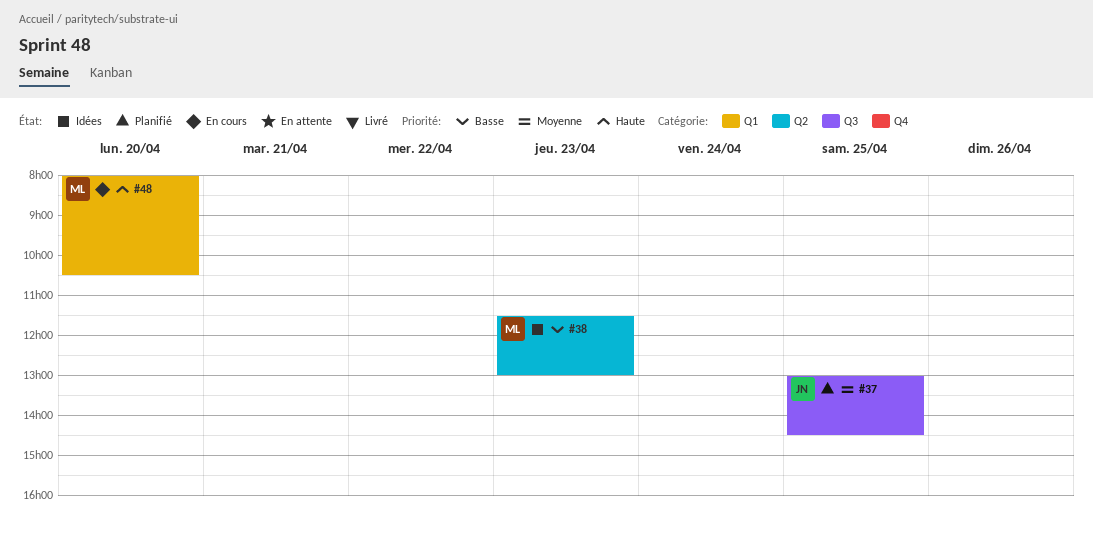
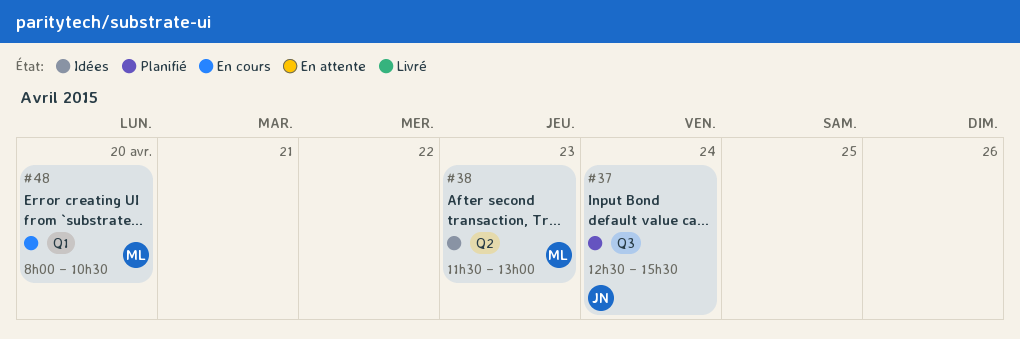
#37, day: Apr 25 -> Apr 24
#37, begins: 13:00 -> 12:30
#37, ends: 14:30 -> 15:30

